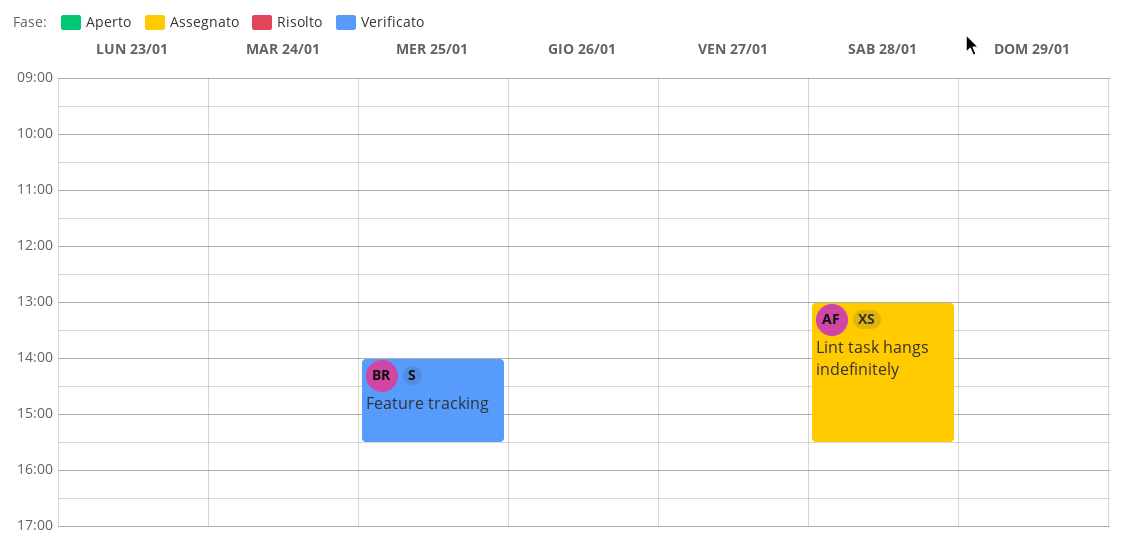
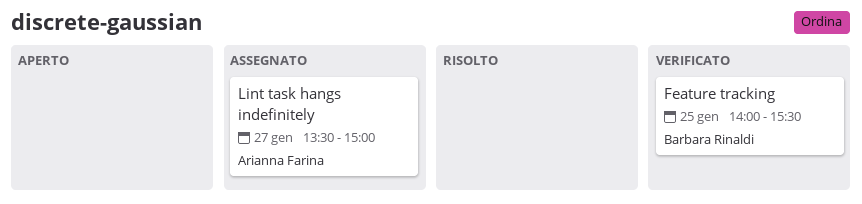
Lint task hangs indefinitely, day: Jan 28 -> Jan 27
Lint task hangs indefinitely, begins: 13:00 -> 13:30
Lint task hangs indefinitely, ends: 15:30 -> 15:00

